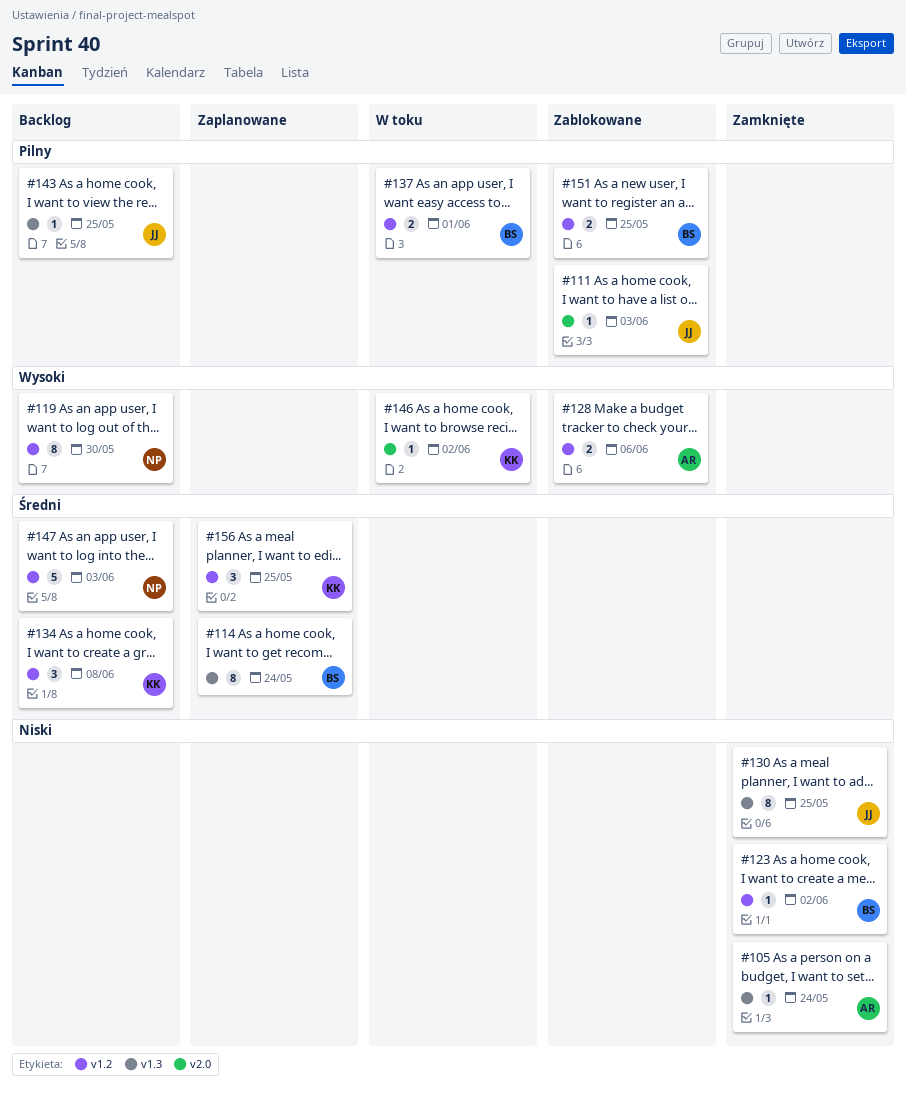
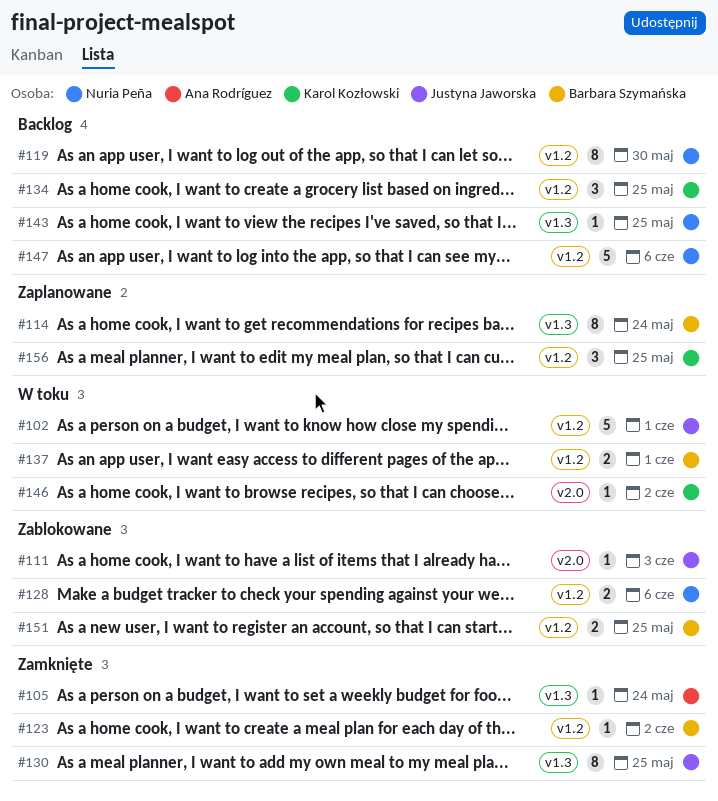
#102: none -> present
#128, owner: Ana Rodríguez -> Nuria Peña
#134, due: Jun 8 -> May 25
#143, owner: Justyna Jaworska -> Nuria Peña
#147, due: Jun 3 -> Jun 6

